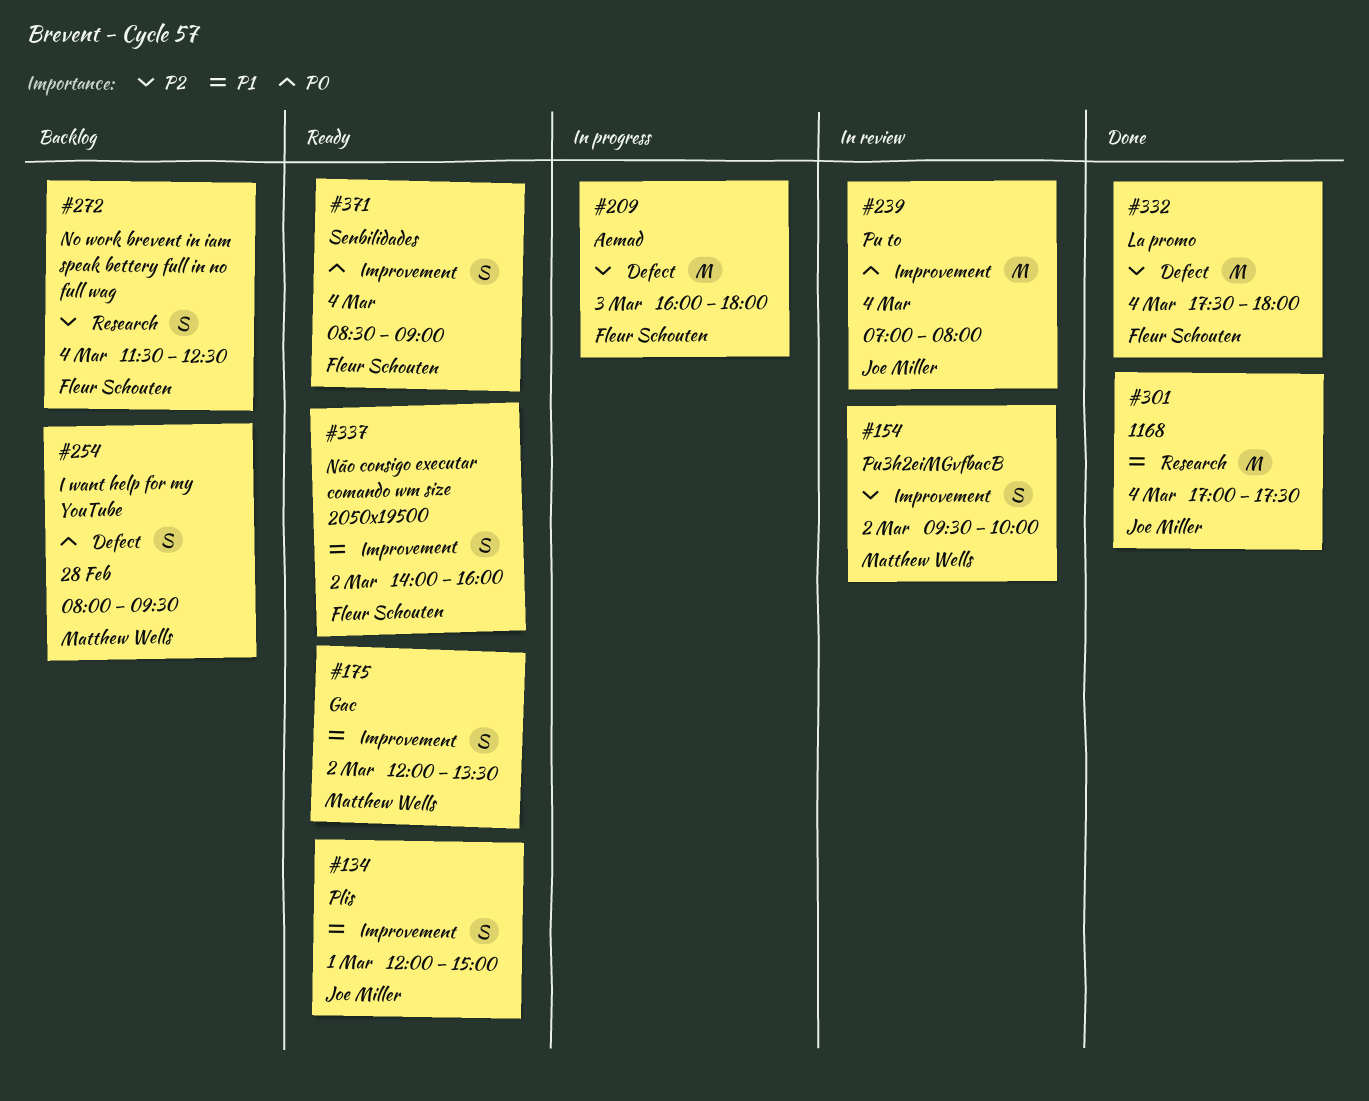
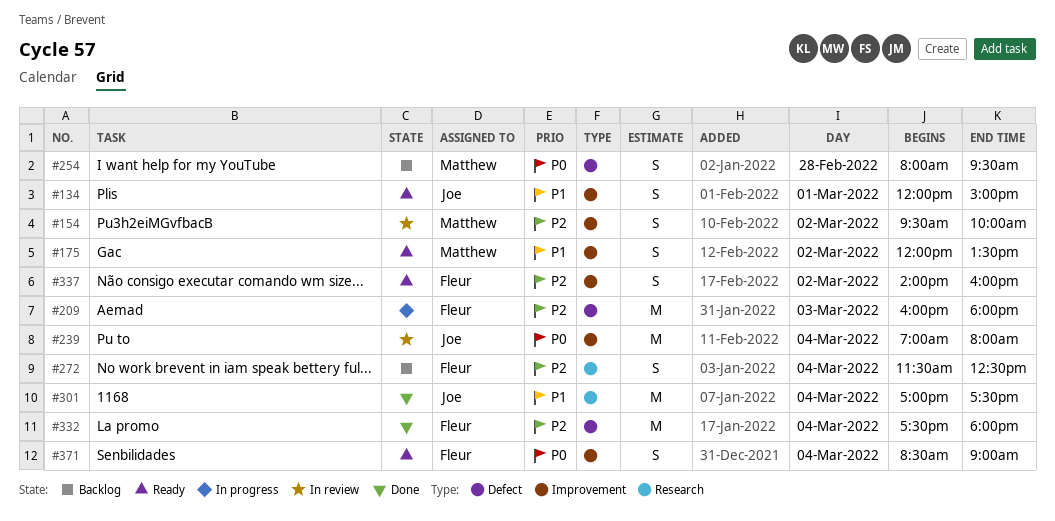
#337, priority: P1 -> P2

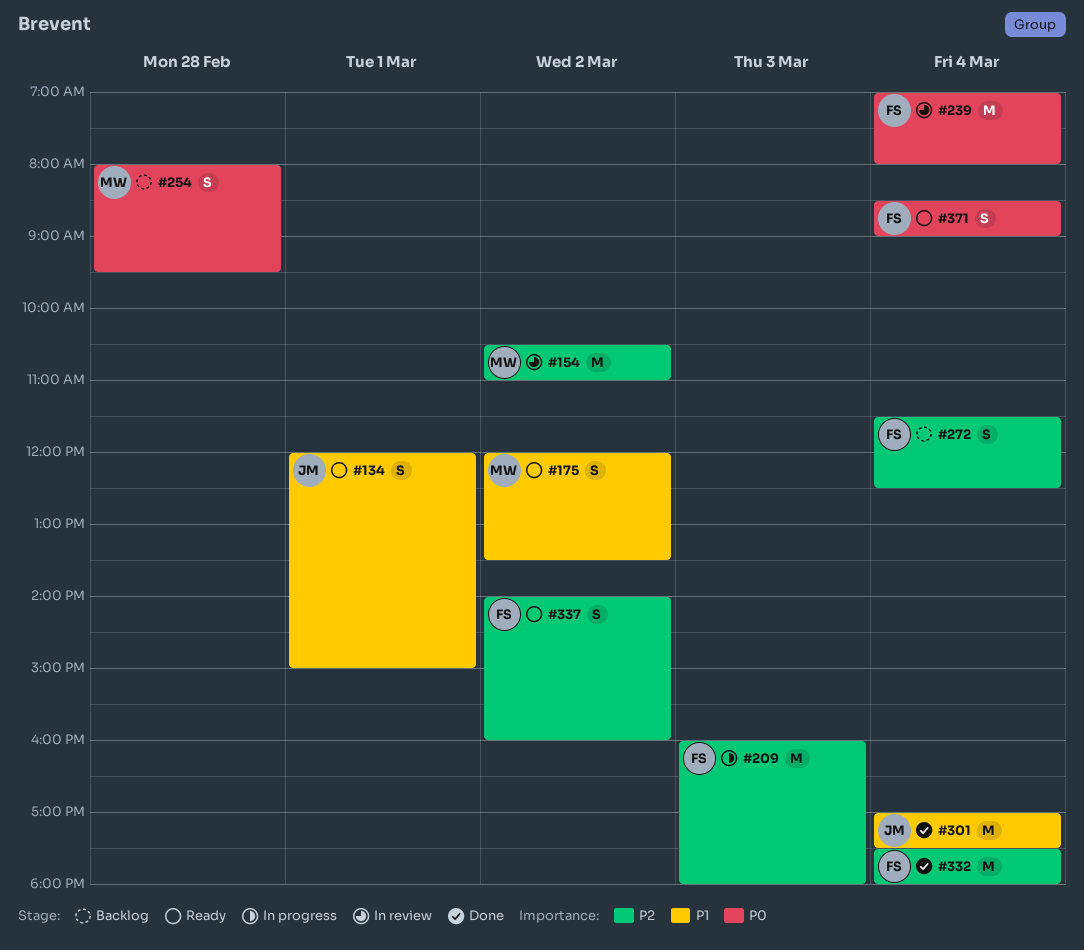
#154, estimate: S -> M
#154, begins: 09:30 -> 10:30
#154, ends: 10:00 -> 11:00
#239, owner: Joe -> Fleur

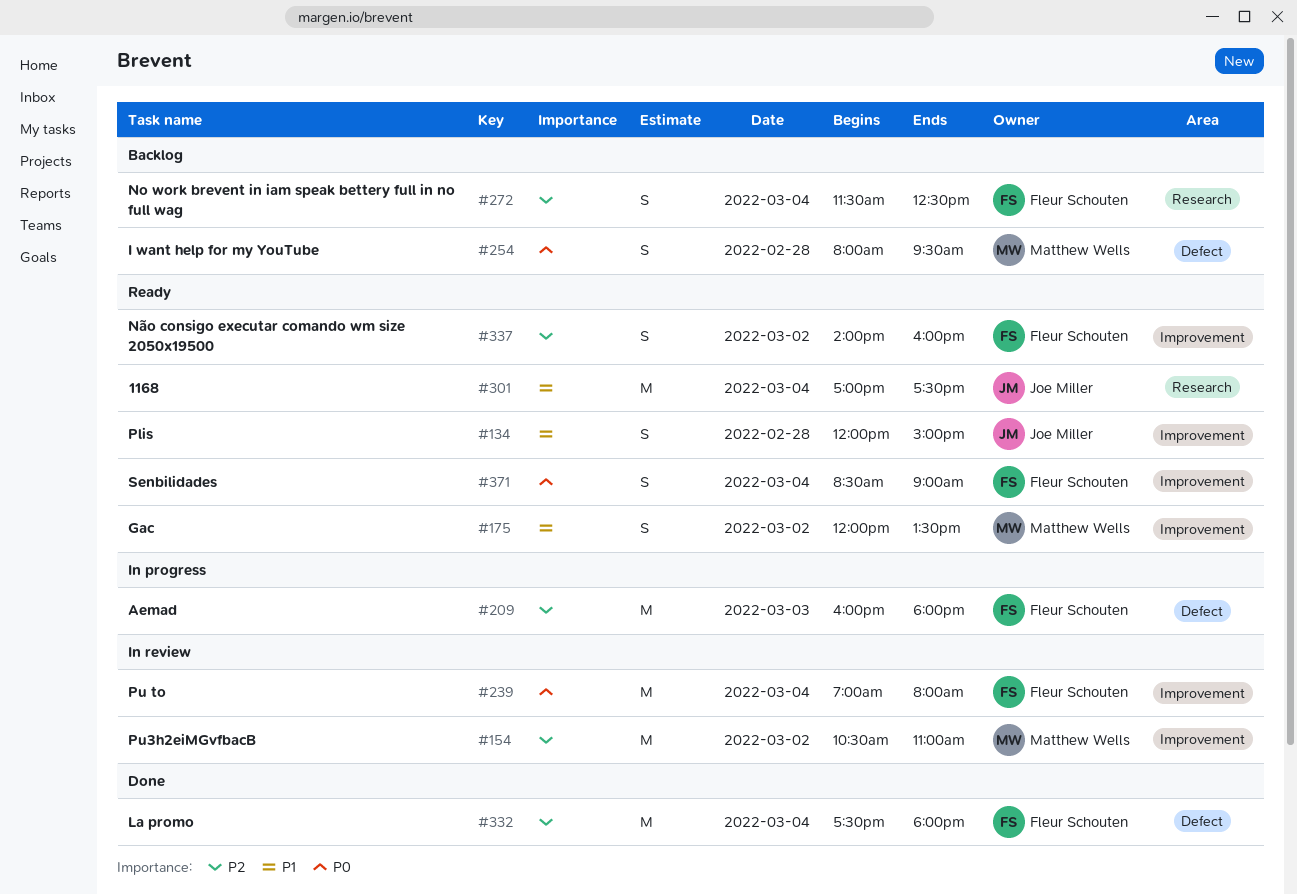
#134, day: Mar 1 -> Feb 28
#301, status: Done -> Ready

